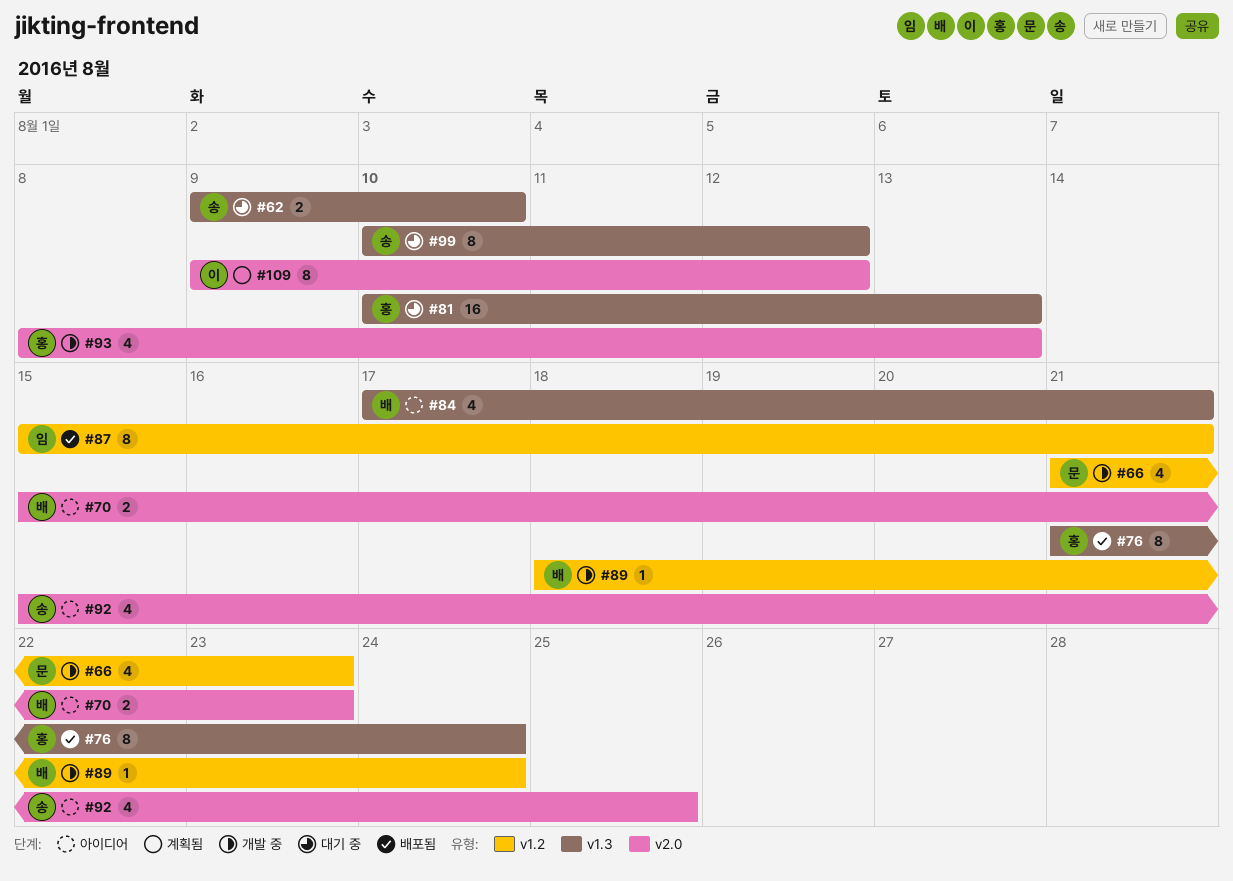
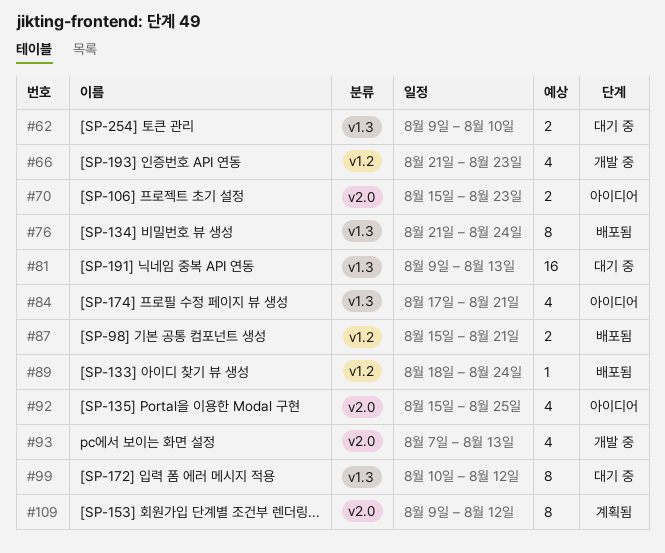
#81, start: Aug 10 -> Aug 9
#87, estimate: 8 -> 2
#89, status: 개발 중 -> 배포됨
#93, start: Aug 8 -> Aug 7

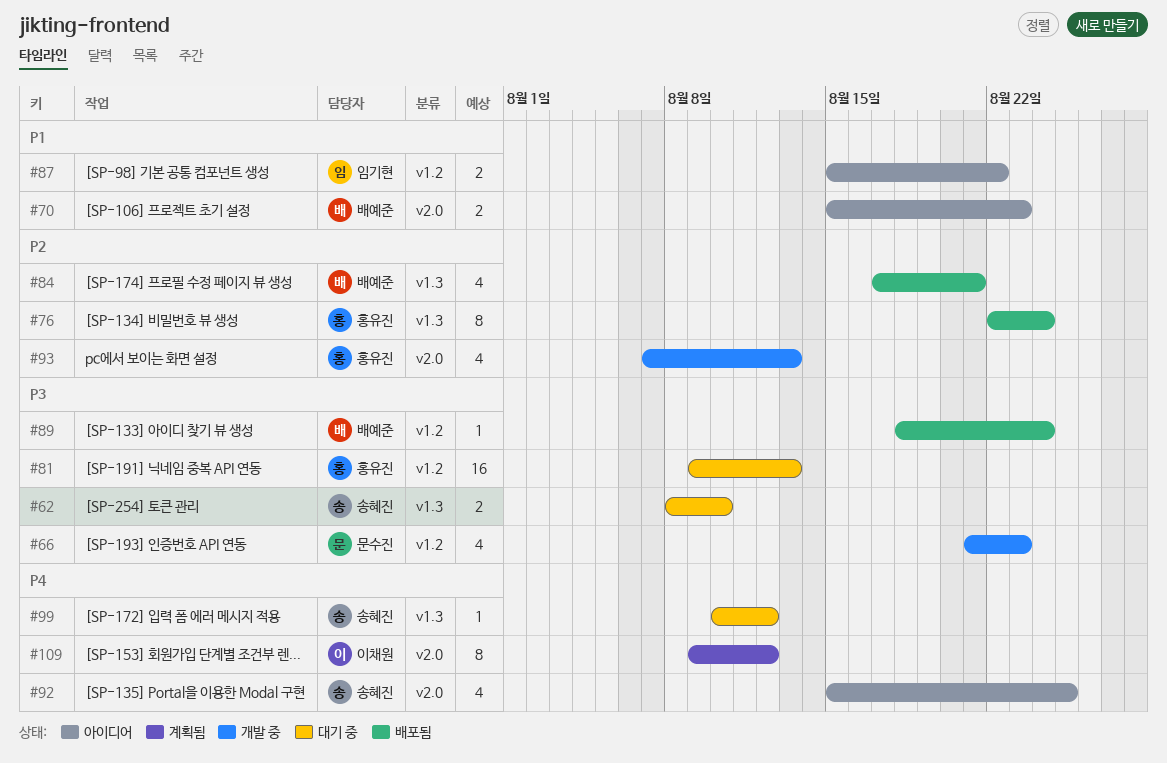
#62, start: Aug 9 -> Aug 8
#76, start: Aug 21 -> Aug 22
#81, label: v1.3 -> v1.2
#84, status: 아이디어 -> 배포됨
#87, status: 배포됨 -> 아이디어
#87, due: Aug 21 -> Aug 22
#99, estimate: 8 -> 1

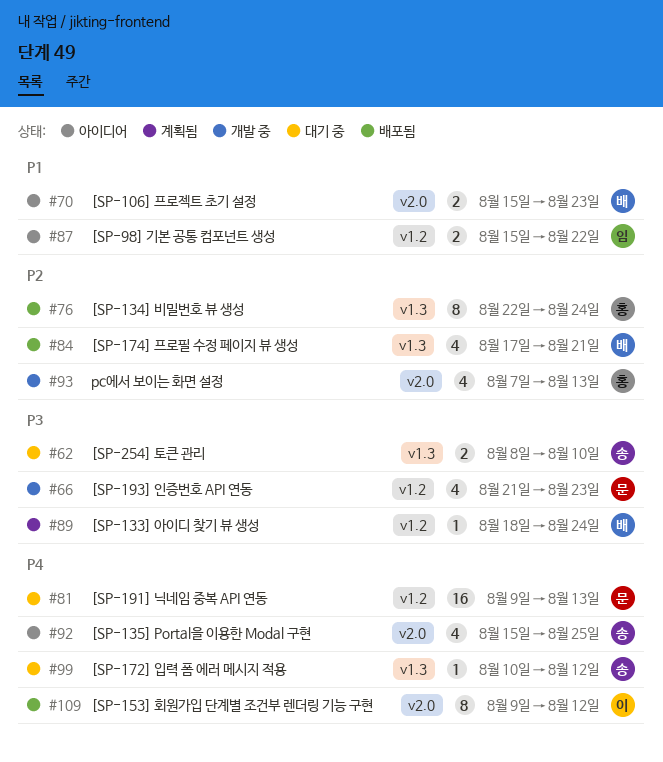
#81, owner: 홍유진 -> 문수진
#81, priority: P3 -> P4
#89, status: 배포됨 -> 계획됨
#109, status: 계획됨 -> 배포됨

